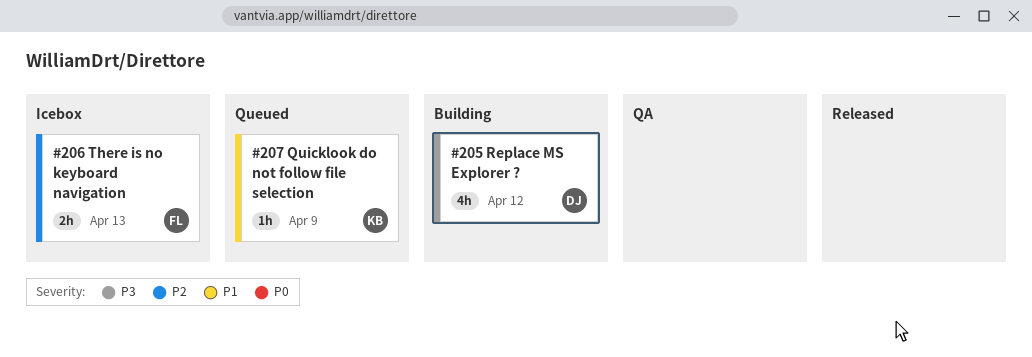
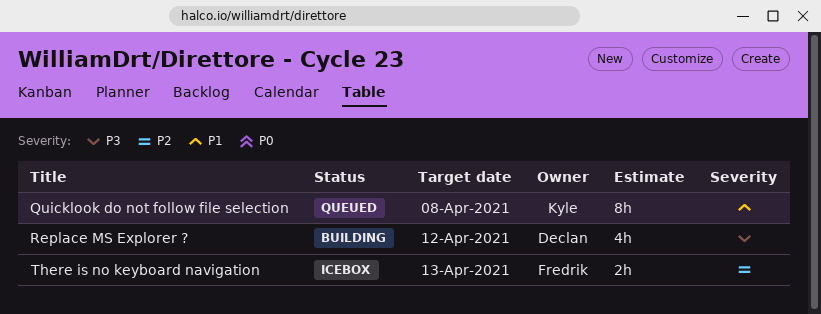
Quicklook do not follow file selection, estimate: 1h -> 8h
Quicklook do not follow file selection, due: Apr 9 -> Apr 8

